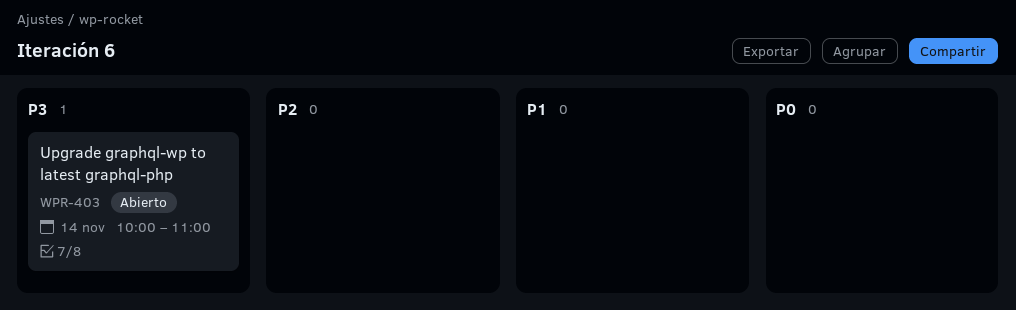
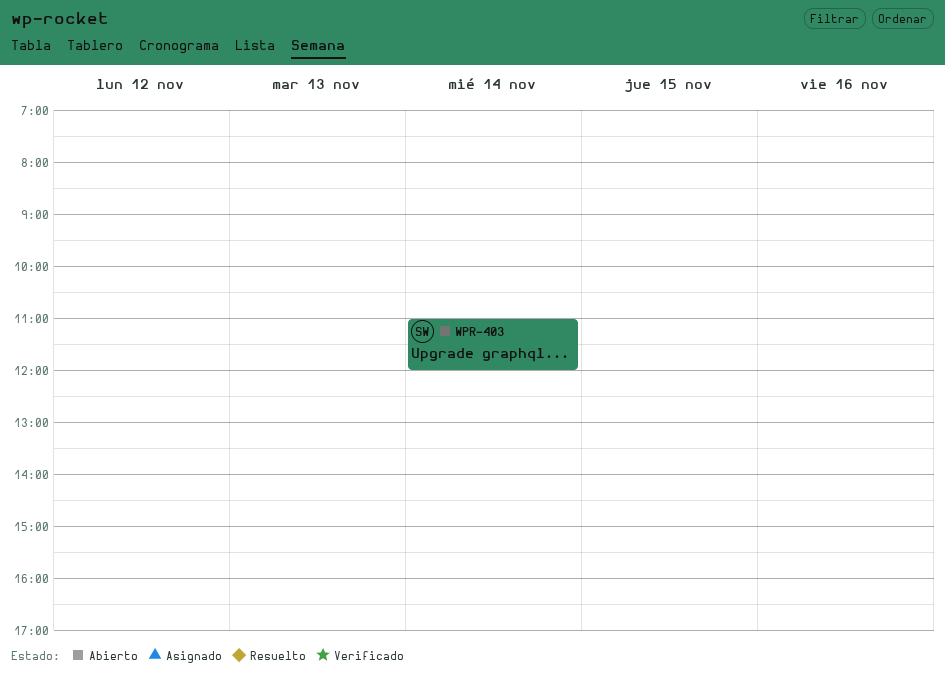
WPR-403, begins: 10:00 -> 11:00
WPR-403, ends: 11:00 -> 12:00

